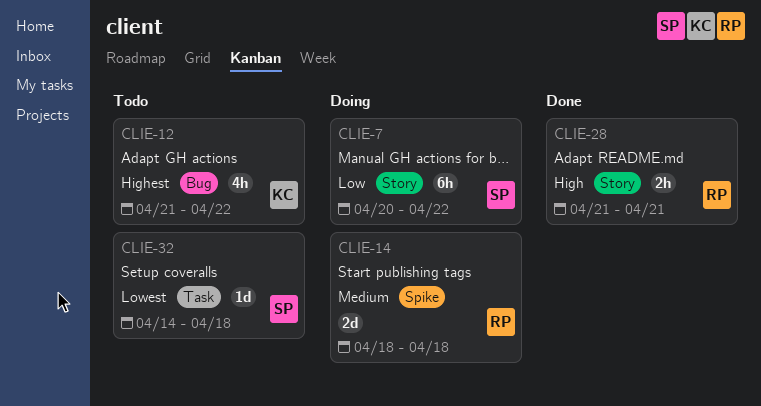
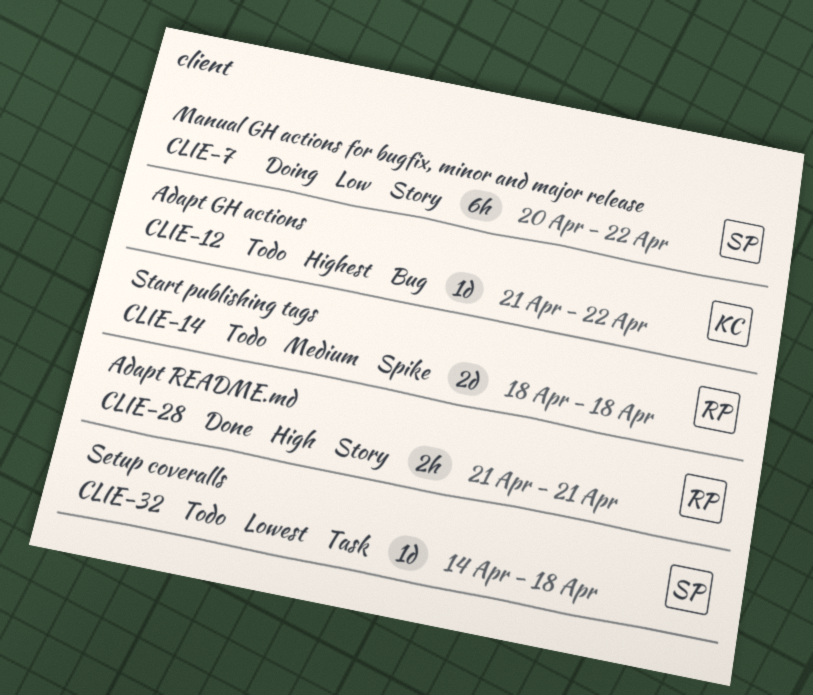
CLIE-12, estimate: 4h -> 1d
CLIE-14, status: Doing -> Todo

